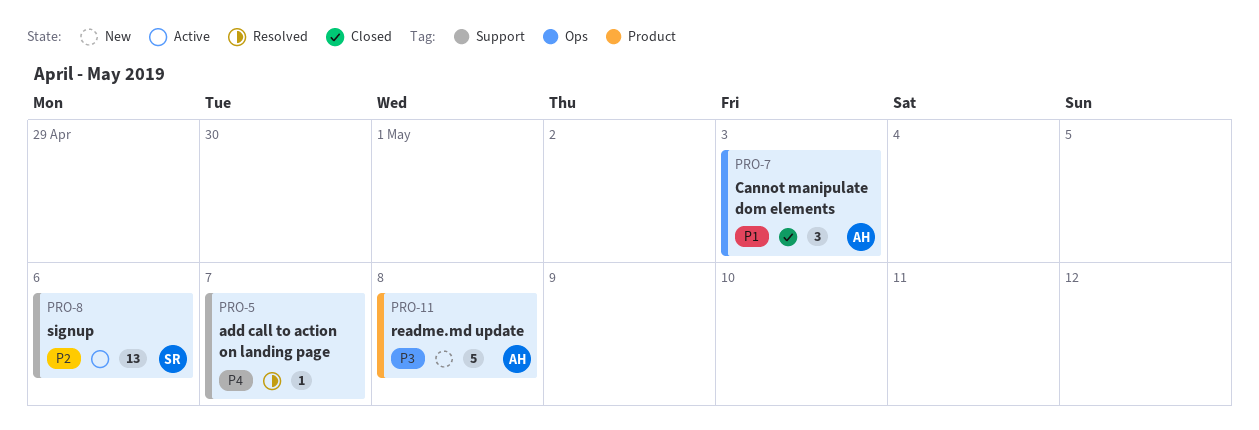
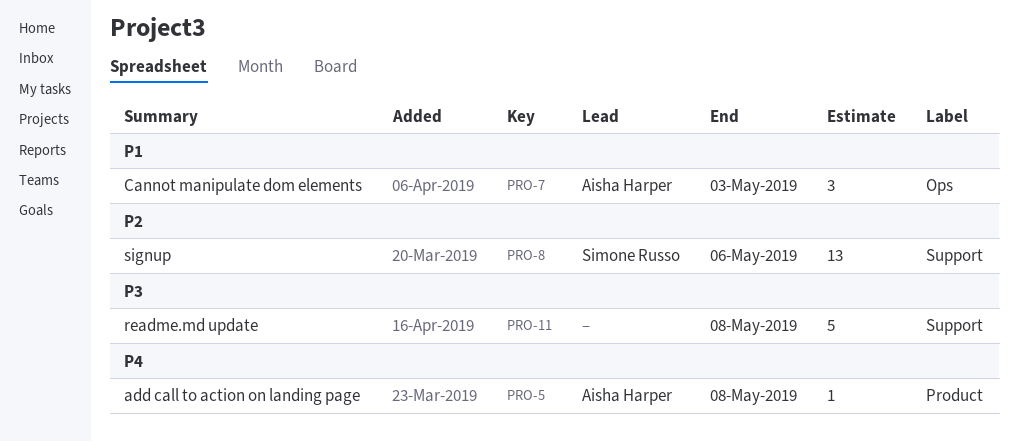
PRO-5, owner: none -> Aisha Harper
PRO-5, label: Support -> Product
PRO-5, due: May 7 -> May 8
PRO-11, owner: Aisha Harper -> none
PRO-11, label: Product -> Support

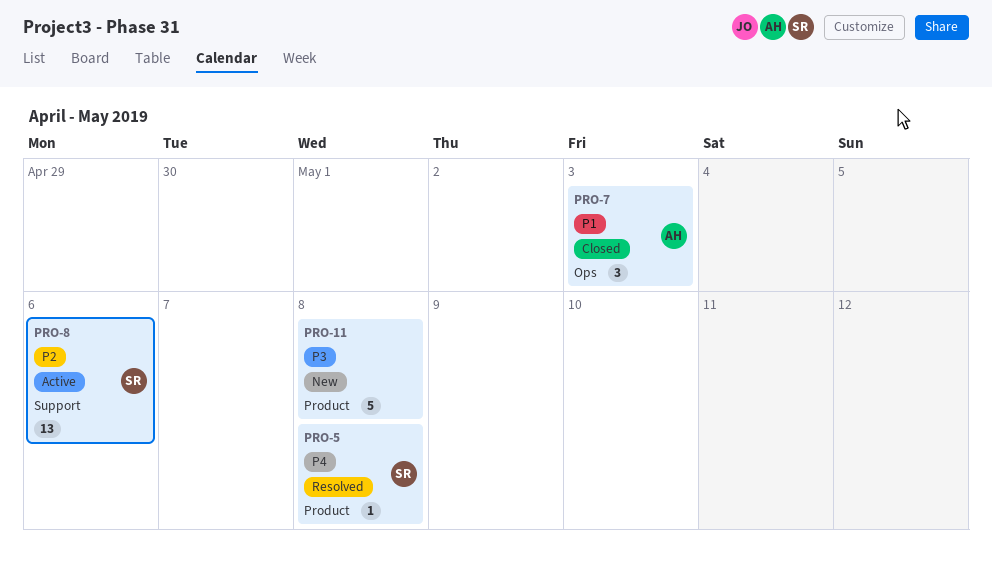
PRO-5, owner: Aisha Harper -> Simone Russo
PRO-11, label: Support -> Product

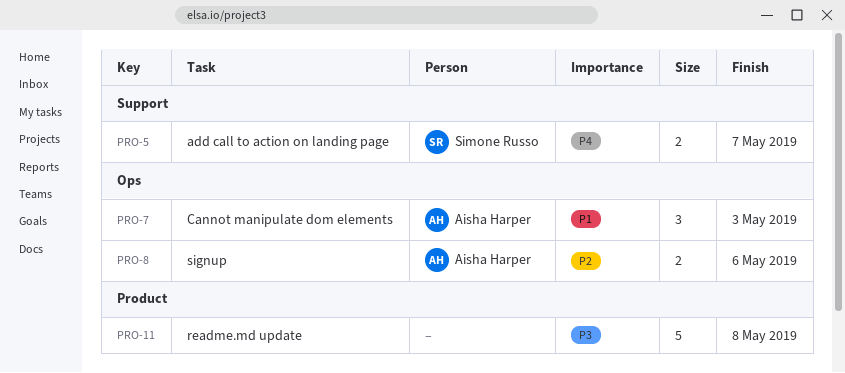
PRO-5, label: Product -> Support
PRO-5, estimate: 1 -> 2
PRO-5, due: May 8 -> May 7
PRO-8, owner: Simone Russo -> Aisha Harper
PRO-8, label: Support -> Ops
PRO-8, estimate: 13 -> 2

